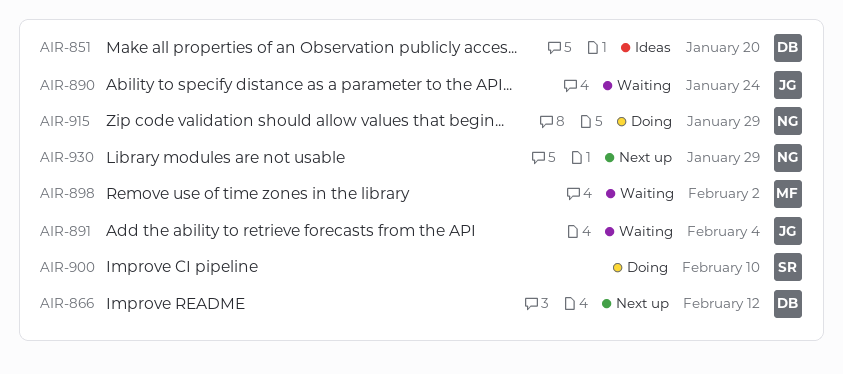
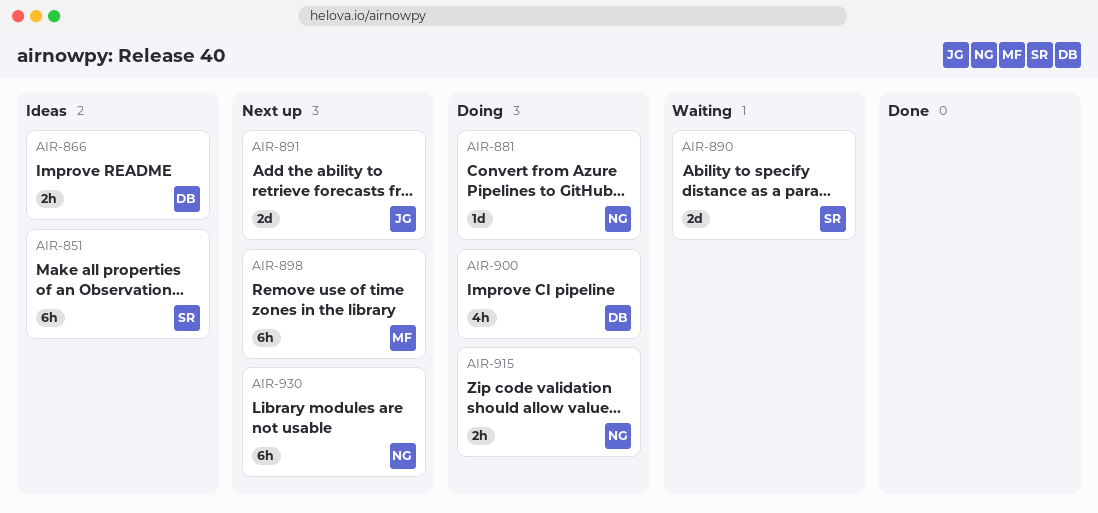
AIR-851, owner: DB -> SR
AIR-866, status: Next up -> Ideas
AIR-881: none -> present
AIR-890, owner: JG -> SR
AIR-891, status: Waiting -> Next up
AIR-898, status: Waiting -> Next up
AIR-900, owner: SR -> DB

